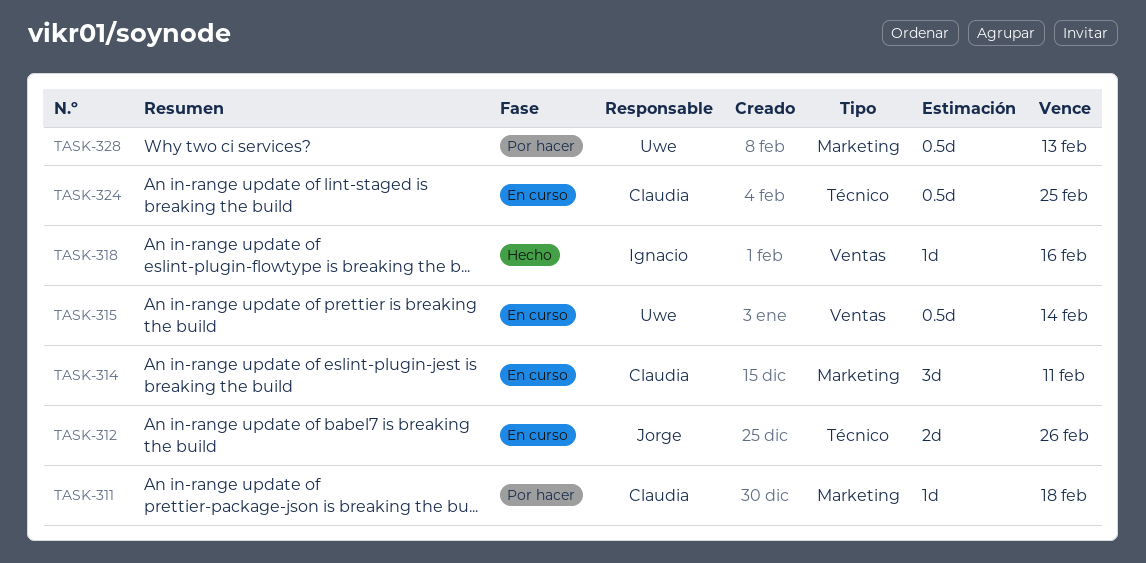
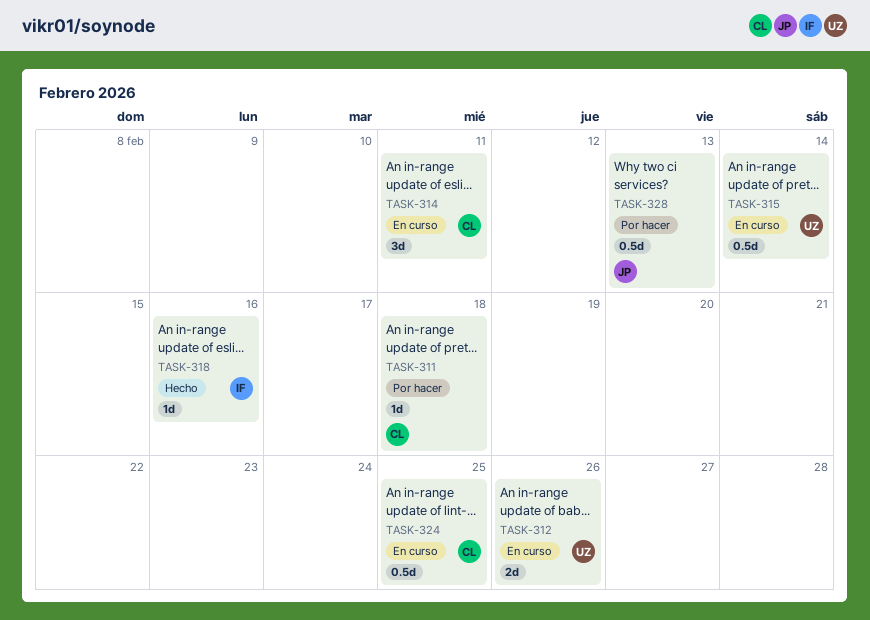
TASK-312, owner: Jorge -> Uwe
TASK-328, owner: Uwe -> Jorge

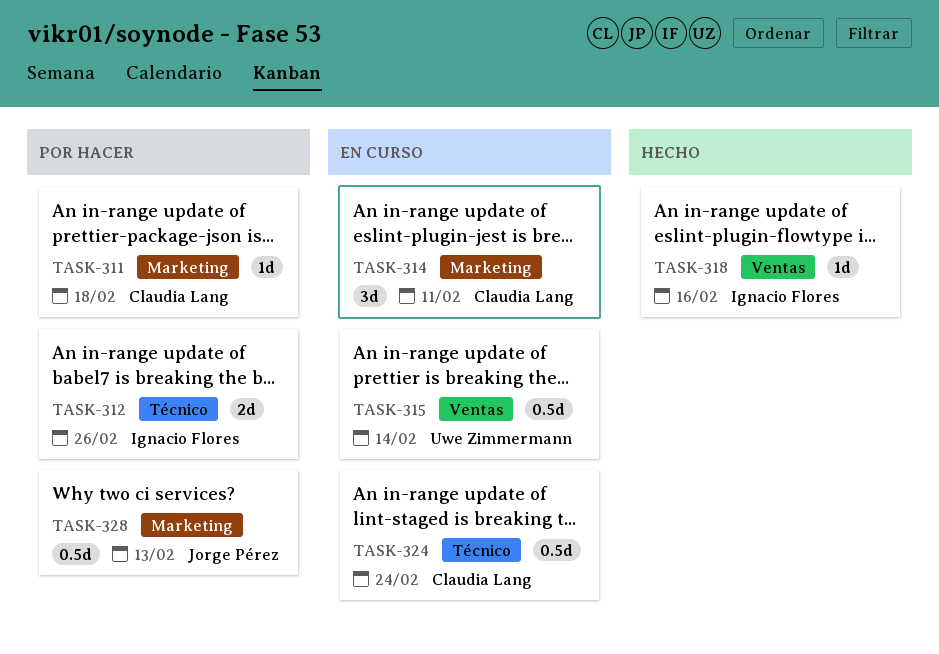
TASK-312, status: En curso -> Por hacer
TASK-312, owner: Uwe Zimmermann -> Ignacio Flores
TASK-324, due: Feb 25 -> Feb 24

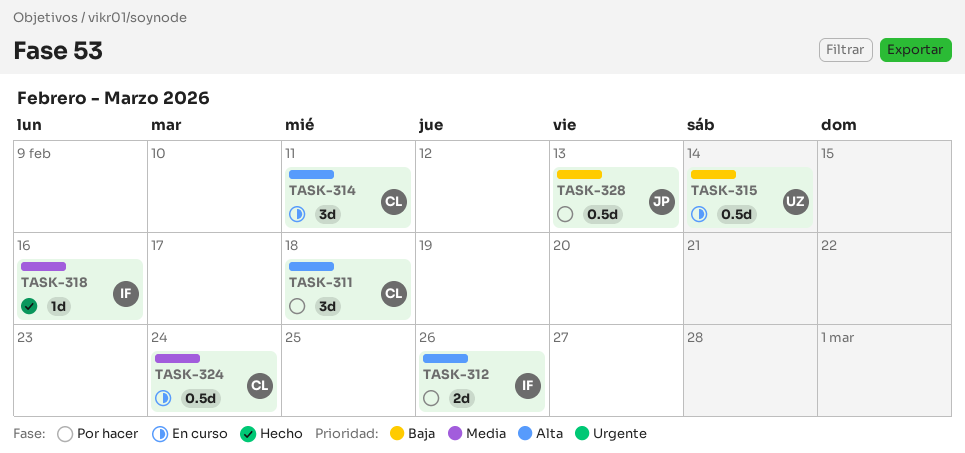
TASK-311, estimate: 1d -> 3d

